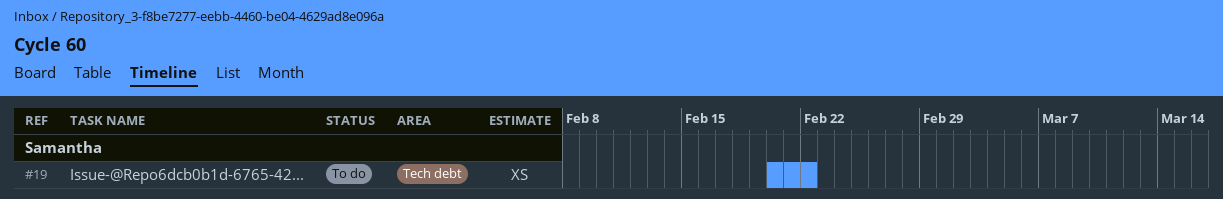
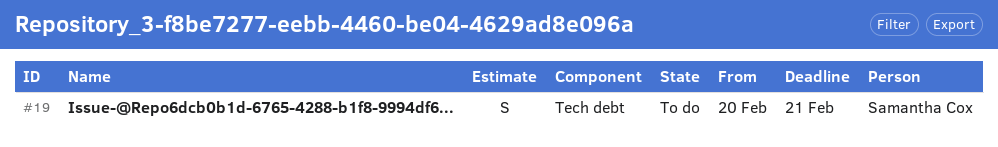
#19, estimate: XS -> S
#19, due: Feb 22 -> Feb 21

